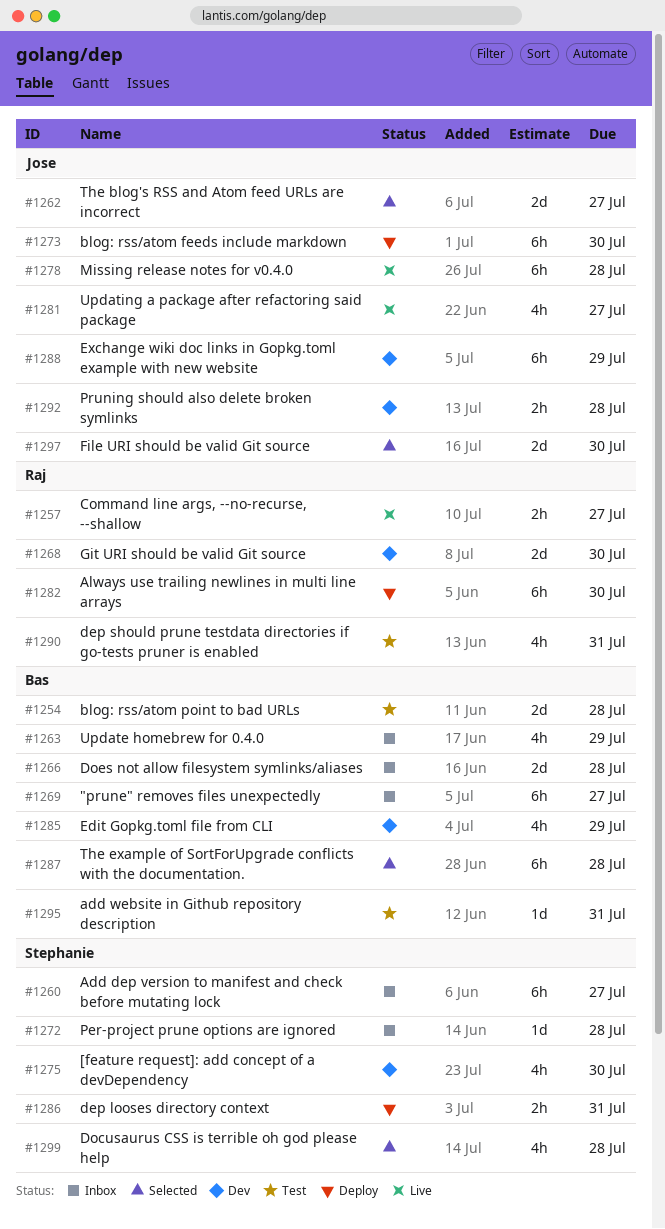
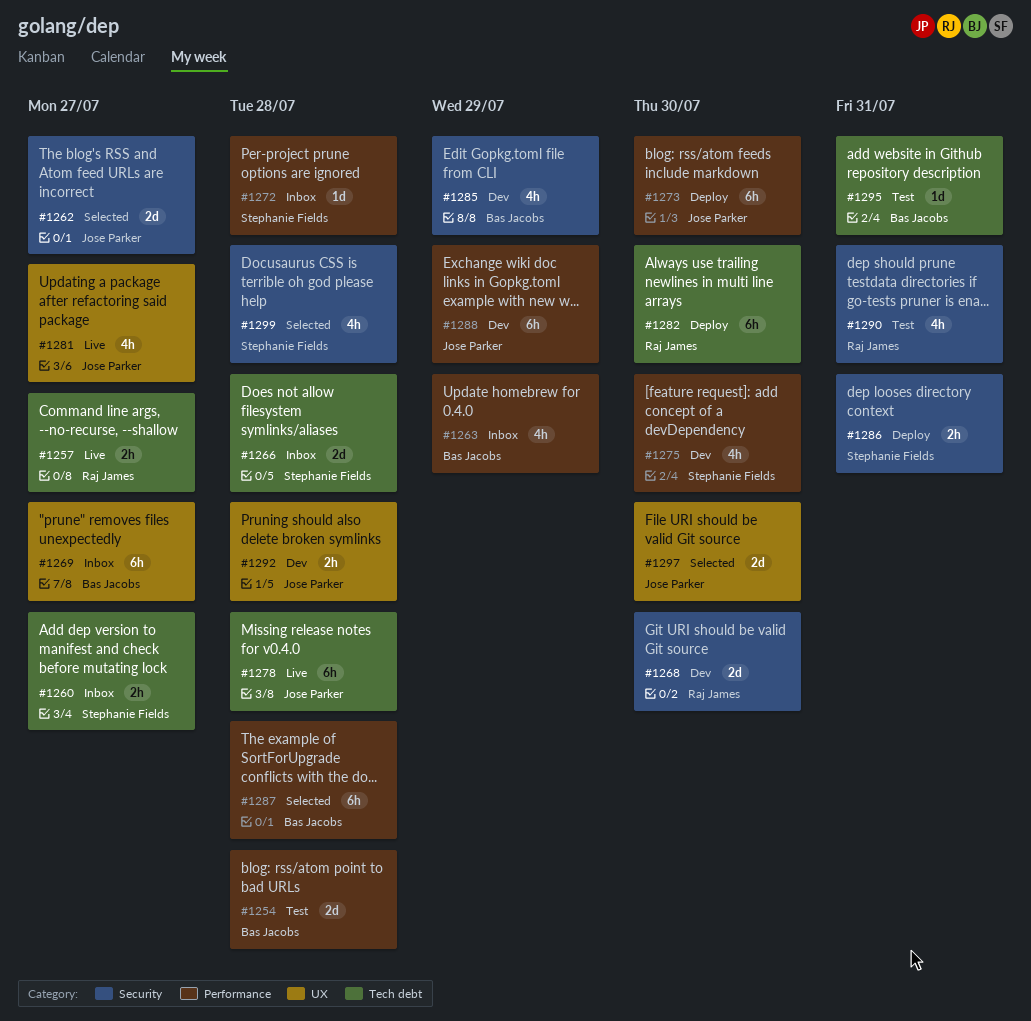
#1260, estimate: 6h -> 2h
#1266, owner: Bas Jacobs -> Stephanie Fields

